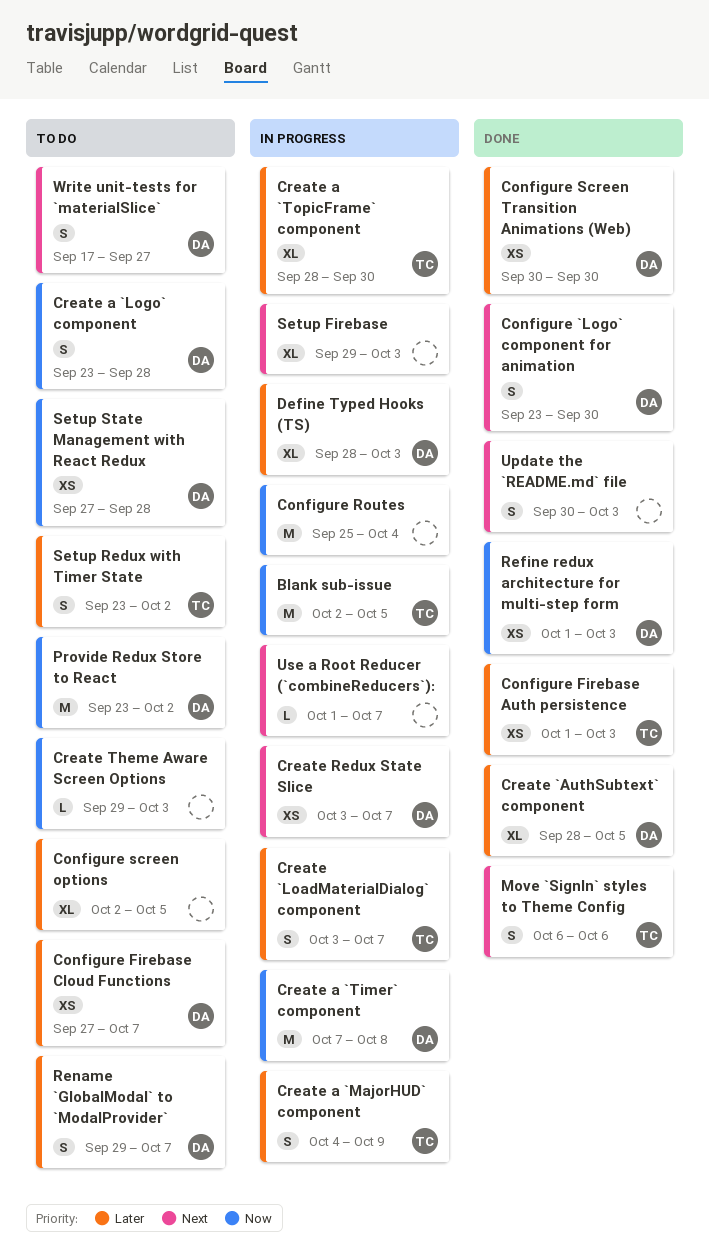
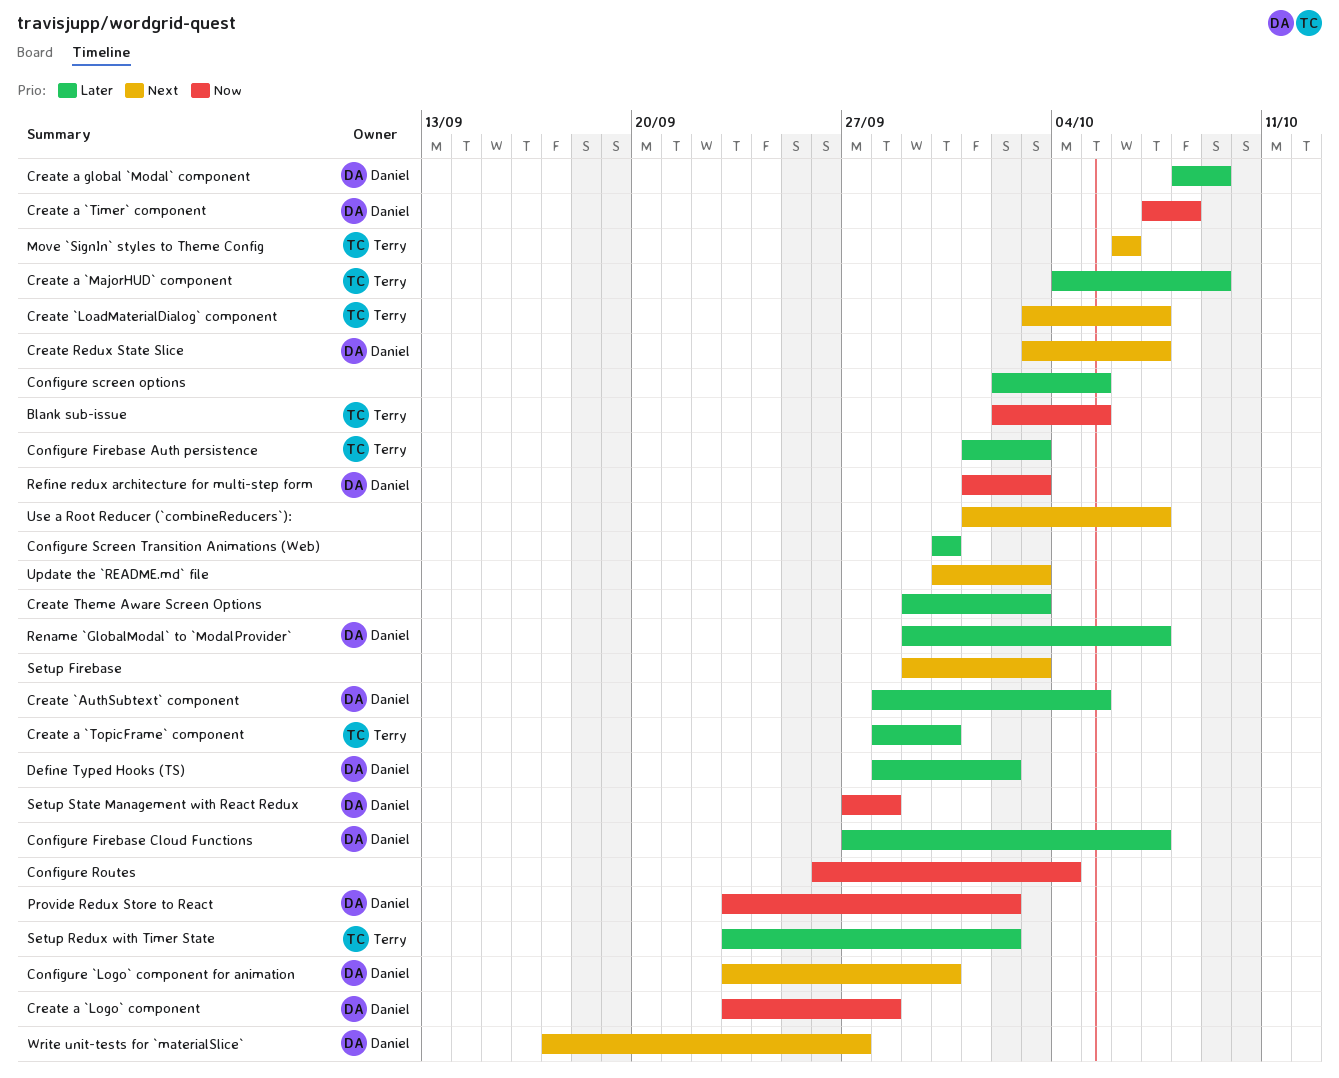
Configure Routes, start: Sep 25 -> Sep 26
Configure Screen Transition Animations (Web), owner: Daniel -> none
Create `LoadMaterialDialog` component, priority: Later -> Next
Create a global `Modal` component: none -> present
Create Theme Aware Screen Options, priority: Now -> Later
Define Typed Hooks (TS), due: Oct 3 -> Oct 2

